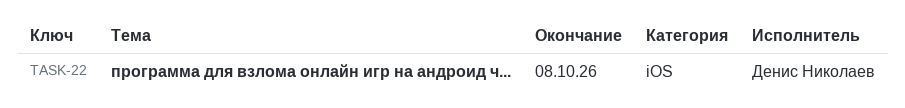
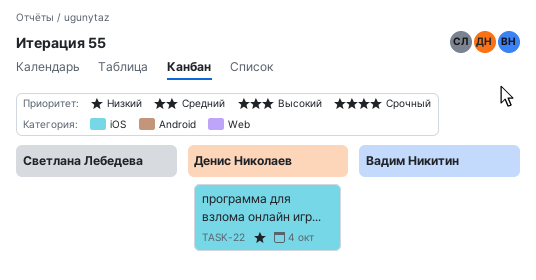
TASK-22, due: Oct 8 -> Oct 4

